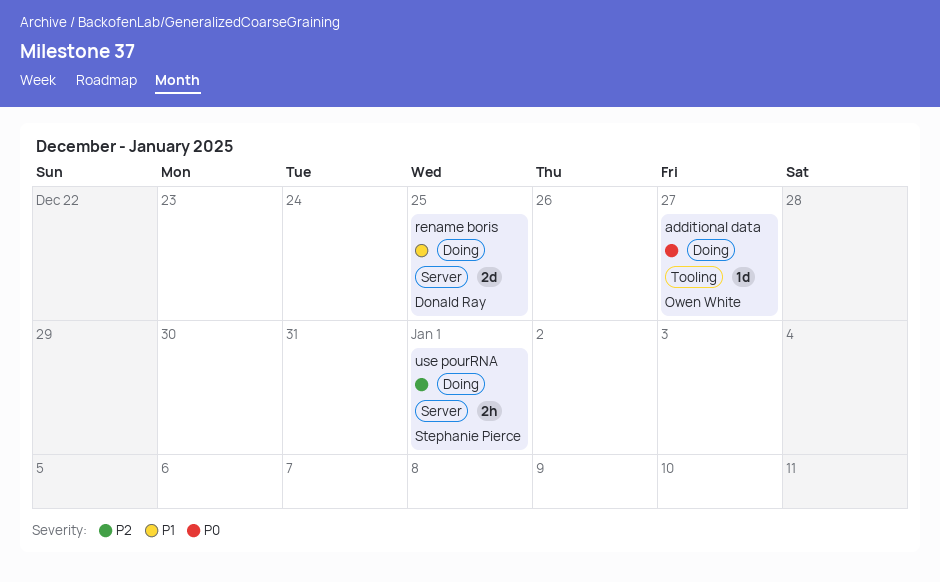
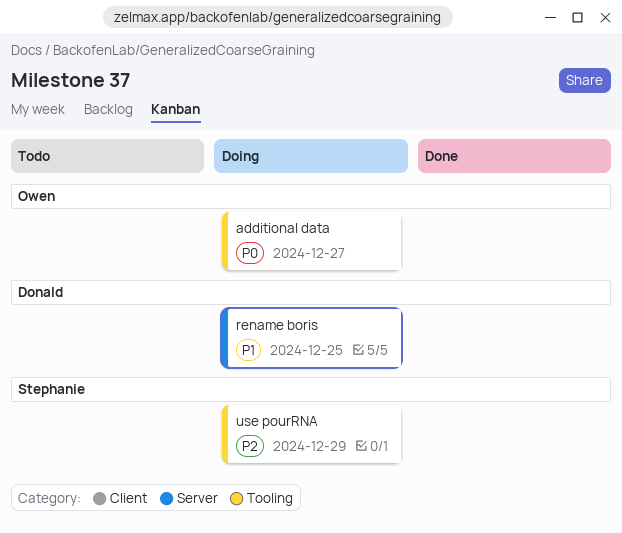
use pourRNA, label: Server -> Tooling
use pourRNA, due: Jan 1 -> Dec 29

